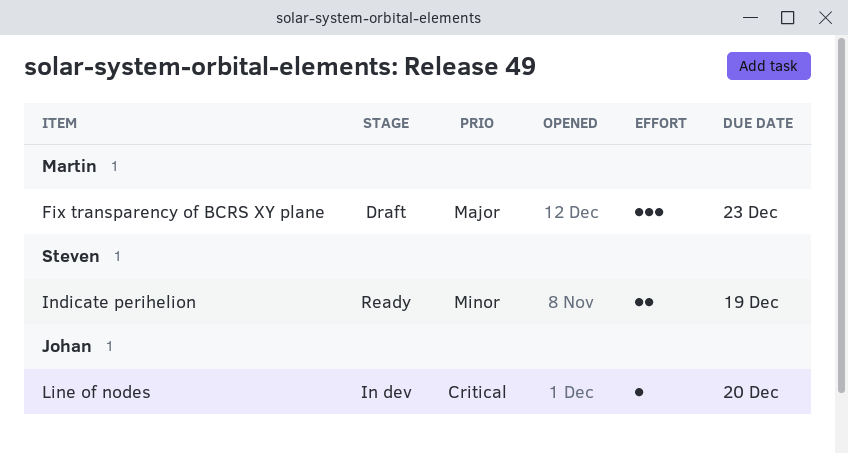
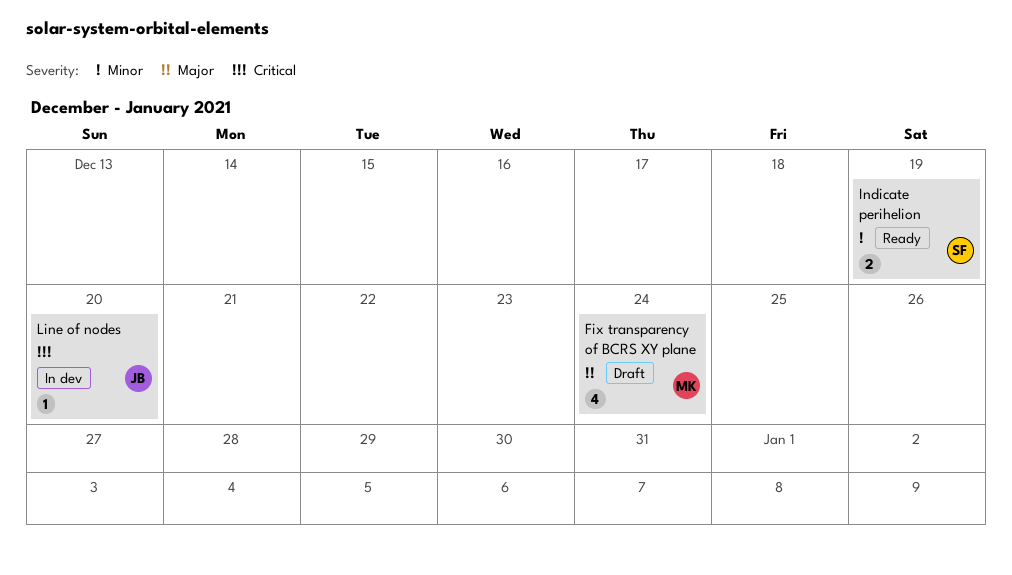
Fix transparency of BCRS XY plane, estimate: 3 -> 4
Fix transparency of BCRS XY plane, due: Dec 23 -> Dec 24

